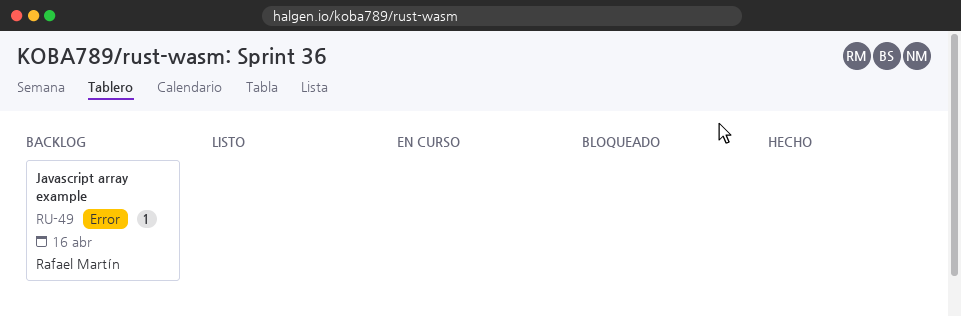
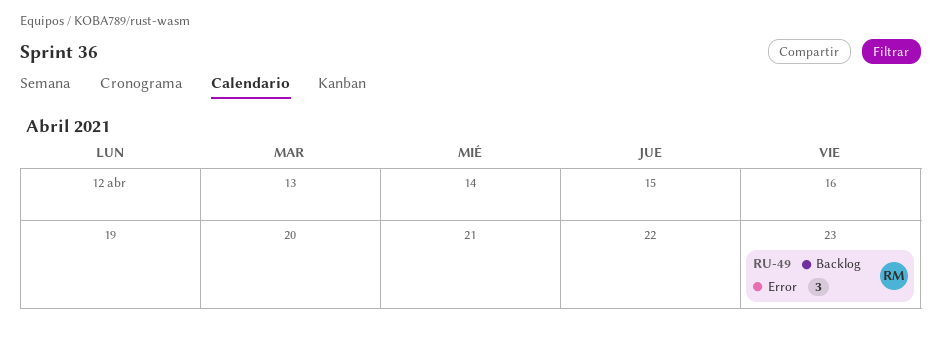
RU-49, estimate: 1 -> 3
RU-49, due: Apr 16 -> Apr 23

